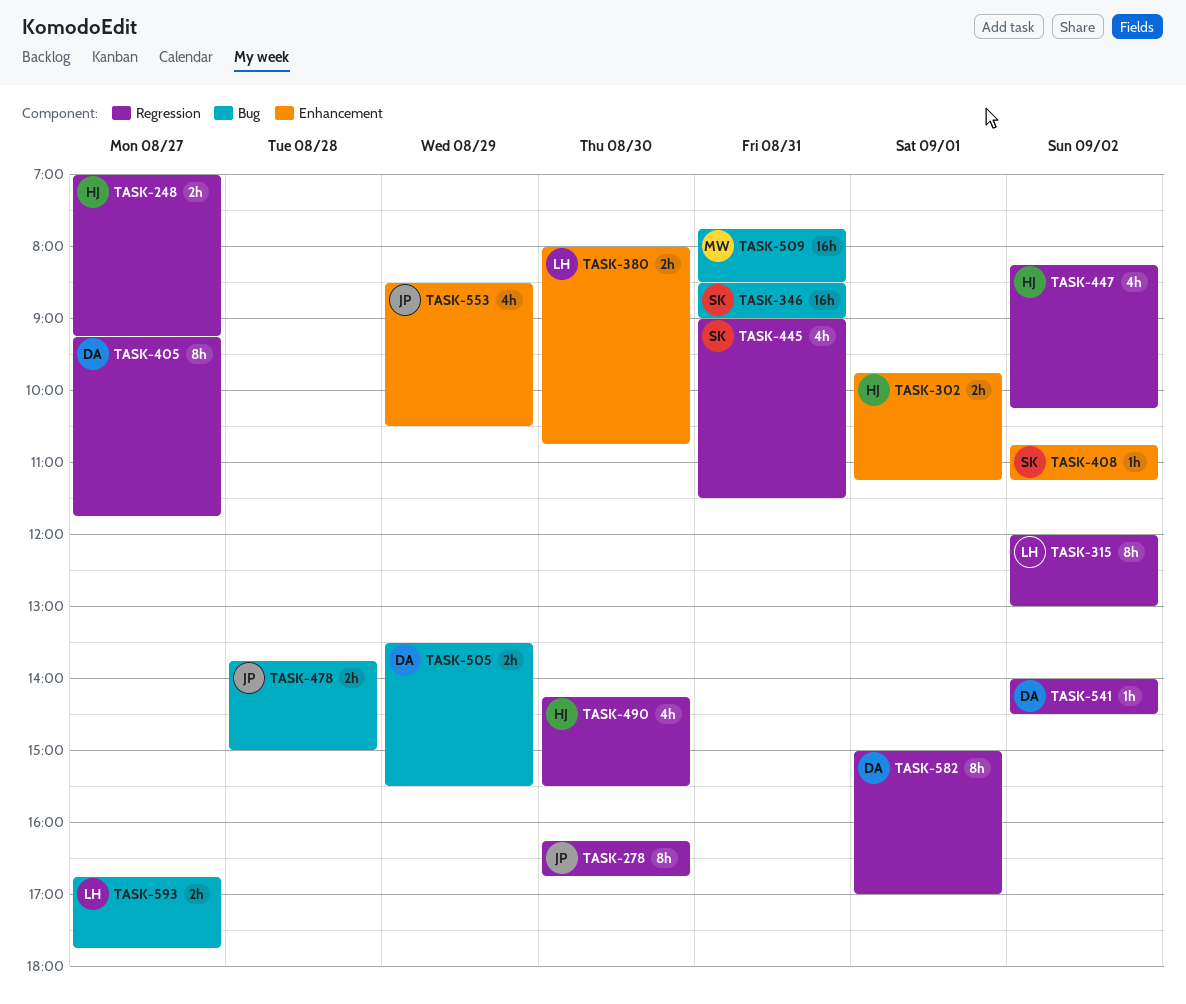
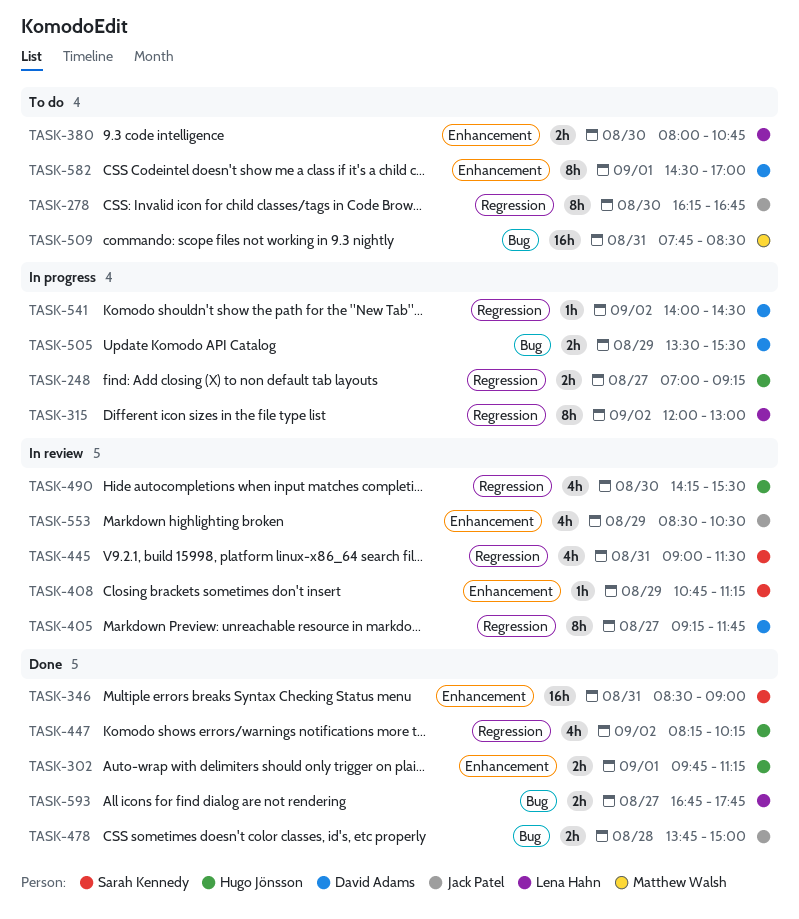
TASK-346, label: Bug -> Enhancement
TASK-408, day: Sep 2 -> Aug 29
TASK-582, label: Regression -> Enhancement
TASK-582, begins: 15:00 -> 14:30

